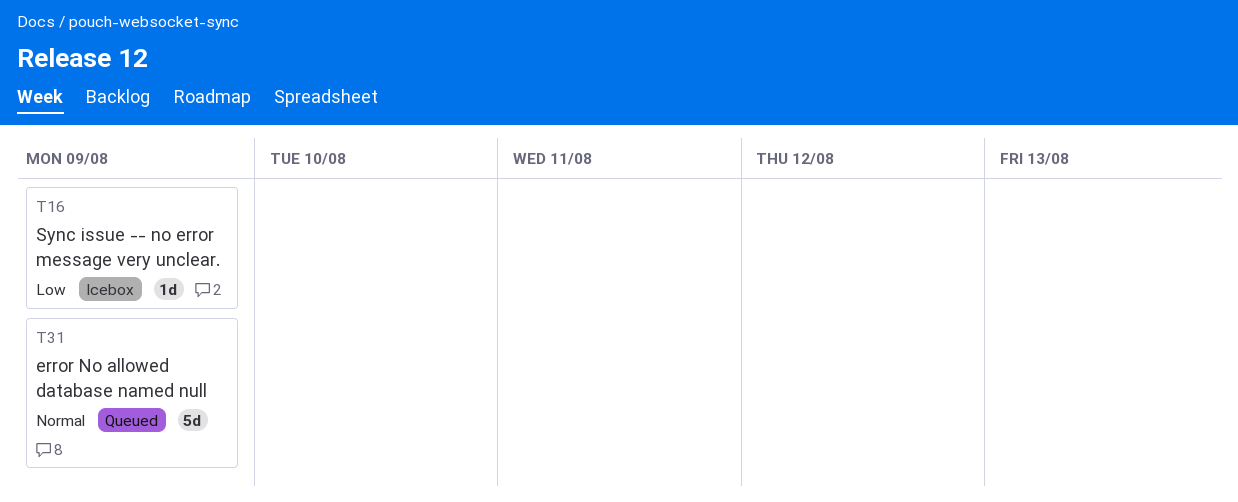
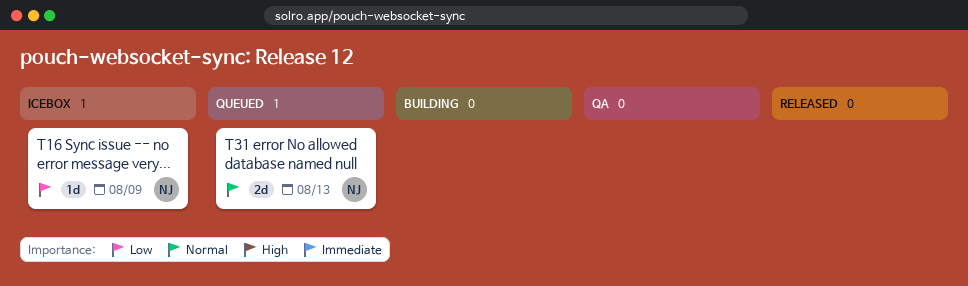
T31, estimate: 5d -> 2d
T31, due: Aug 9 -> Aug 13

